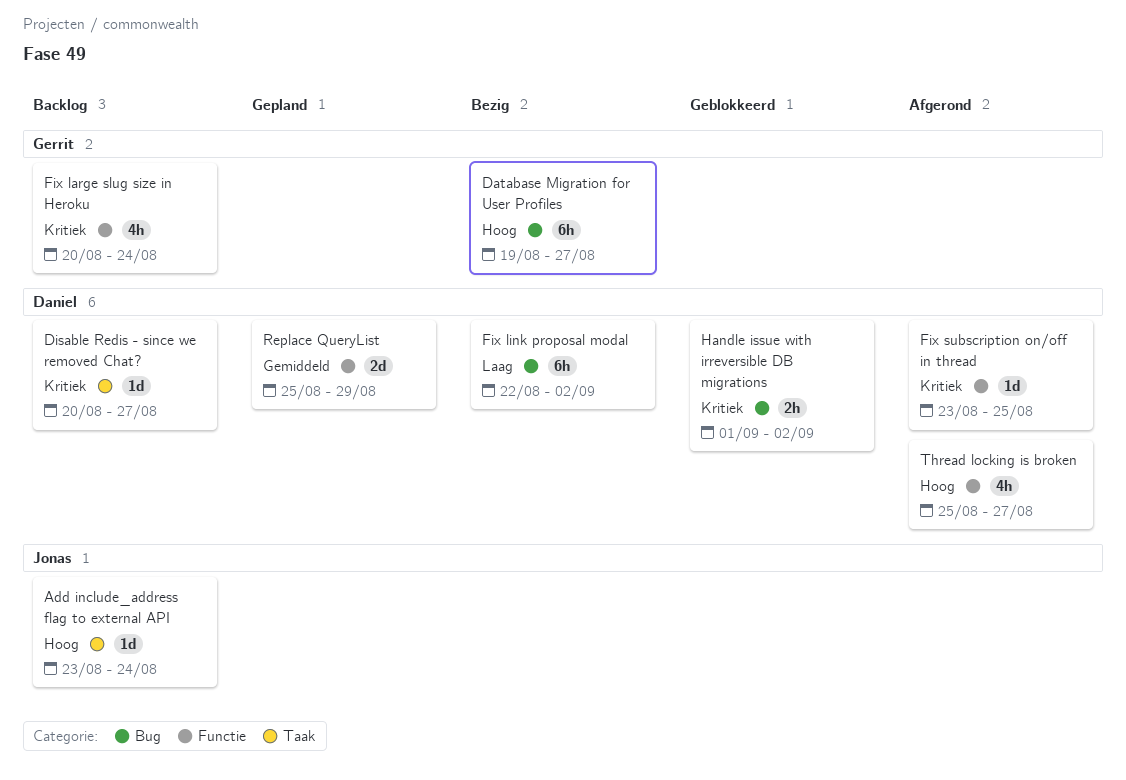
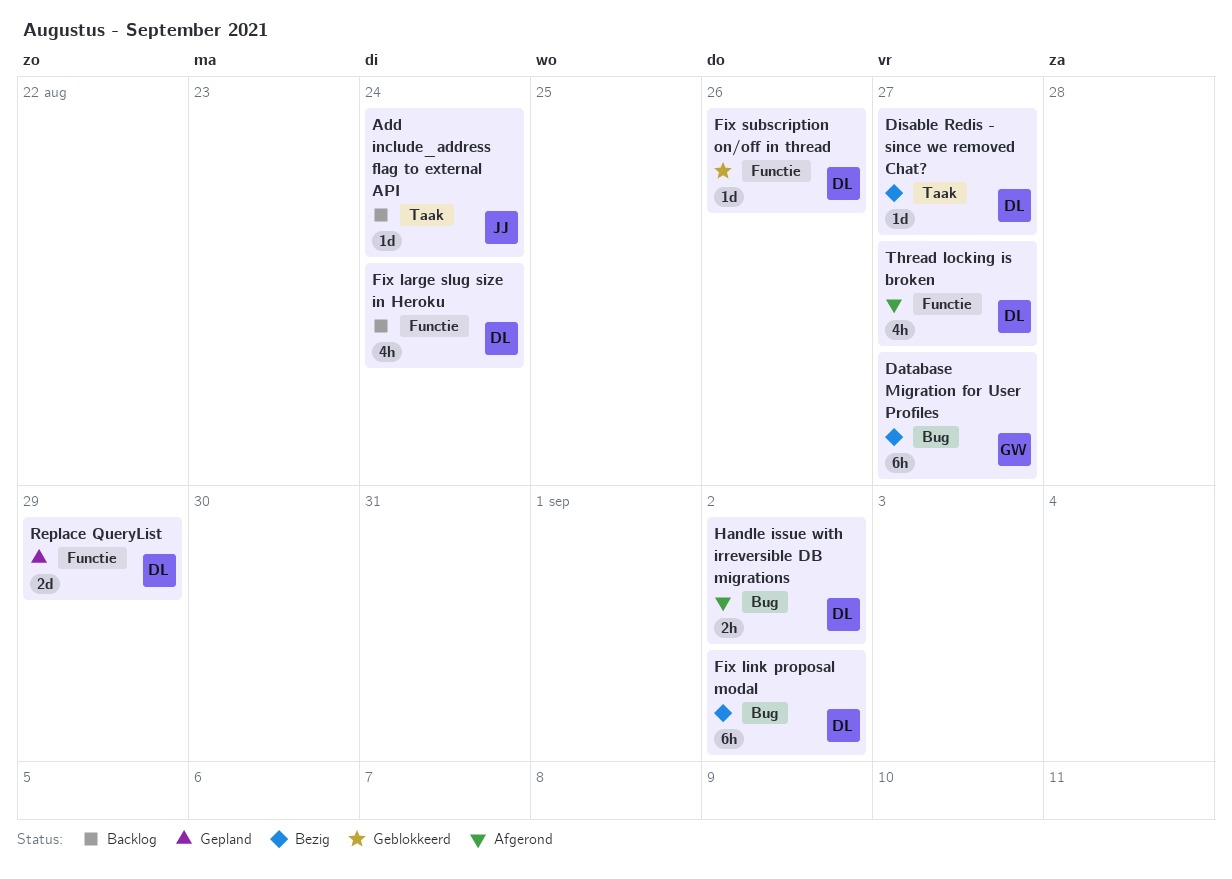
Disable Redis - since we removed Chat?, status: Backlog -> Bezig
Fix large slug size in Heroku, owner: Gerrit -> Daniel
Fix subscription on/off in thread, status: Afgerond -> Geblokkeerd
Fix subscription on/off in thread, due: Aug 25 -> Aug 26
Handle issue with irreversible DB migrations, status: Geblokkeerd -> Afgerond

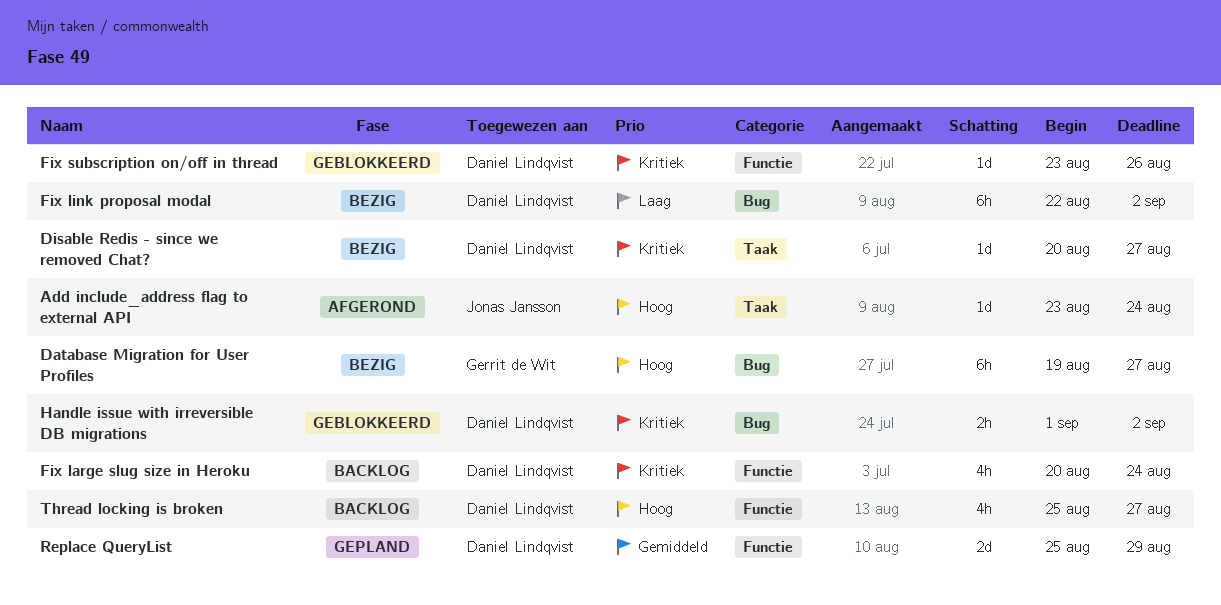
Add include_address flag to external API, status: Backlog -> Afgerond
Handle issue with irreversible DB migrations, status: Afgerond -> Geblokkeerd
Thread locking is broken, status: Afgerond -> Backlog

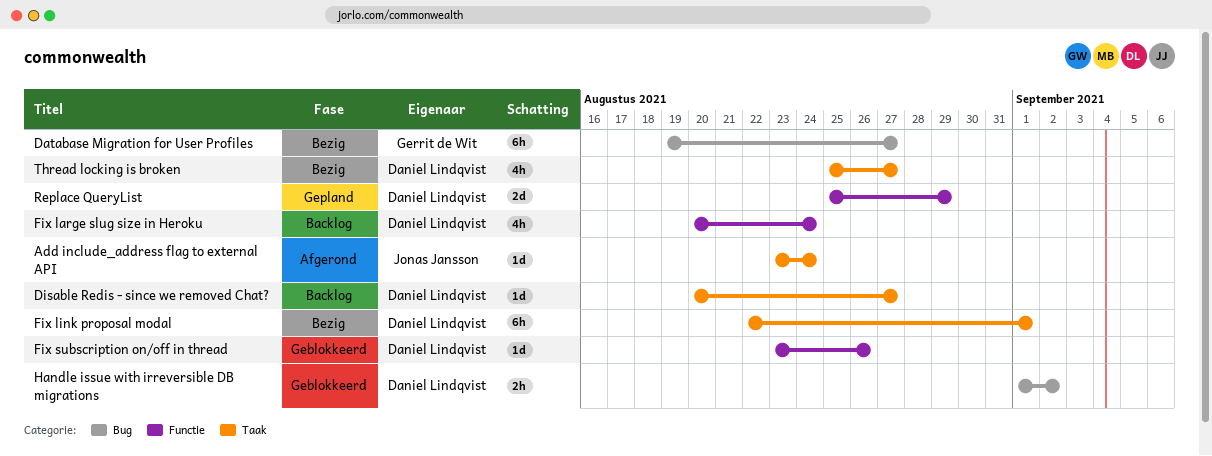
Disable Redis - since we removed Chat?, status: Bezig -> Backlog
Fix link proposal modal, label: Bug -> Taak
Fix link proposal modal, due: Sep 2 -> Sep 1
Thread locking is broken, status: Backlog -> Bezig
Thread locking is broken, label: Functie -> Taak

